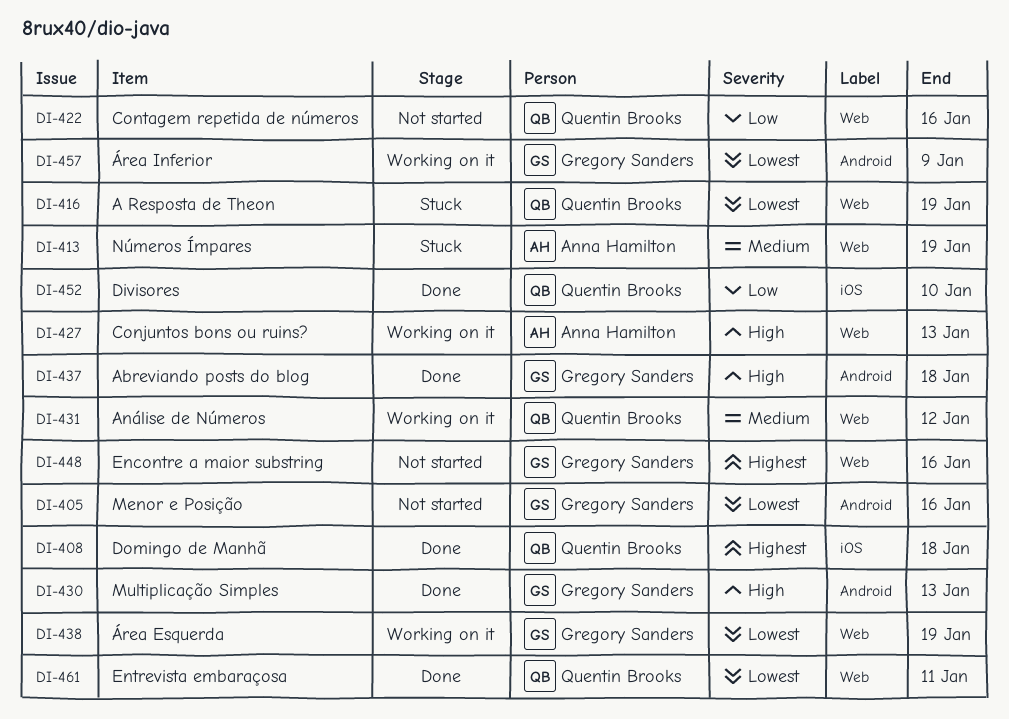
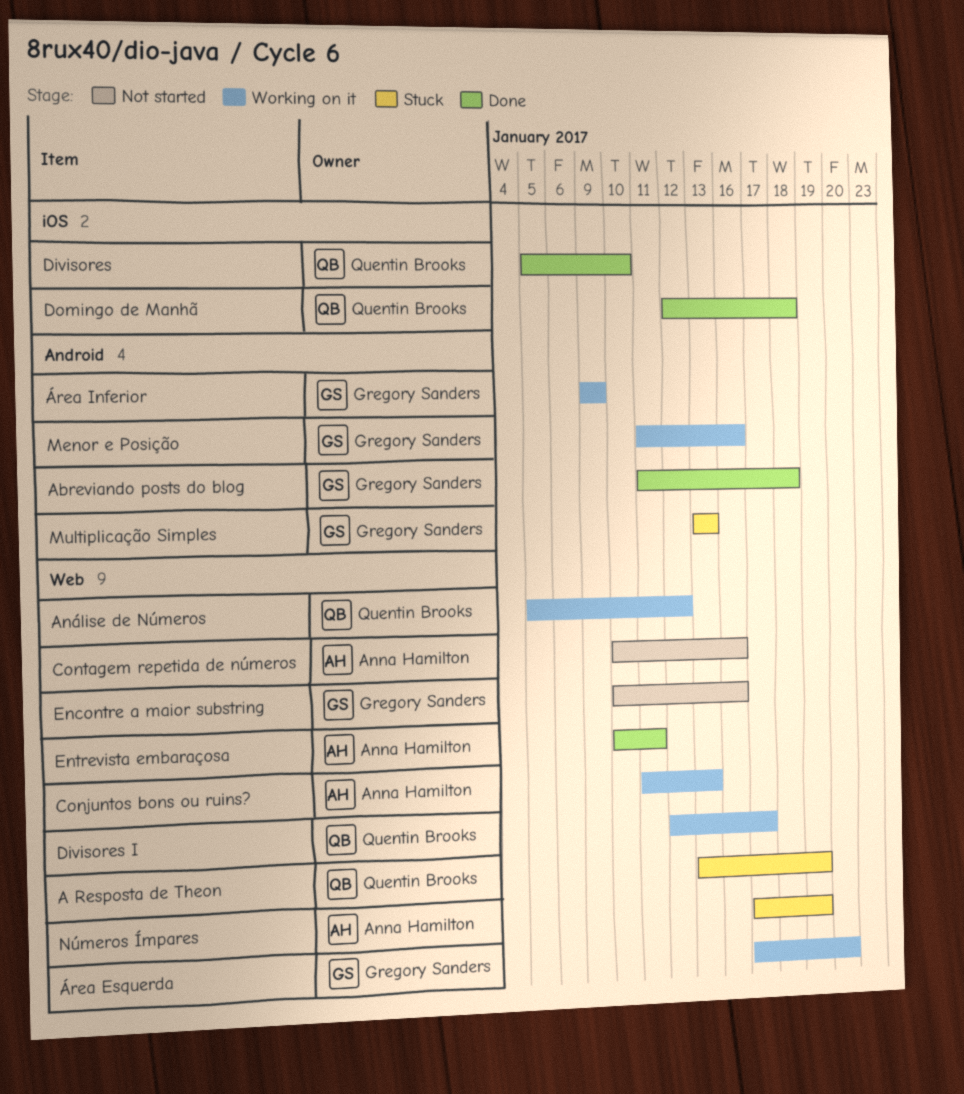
Contagem repetida de números, owner: Quentin Brooks -> Anna Hamilton
Divisores I: none -> present
Entrevista embaraçosa, owner: Quentin Brooks -> Anna Hamilton
Menor e Posição, status: Not started -> Working on it
Multiplicação Simples, status: Done -> Stuck
Área Esquerda, due: Jan 19 -> Jan 20

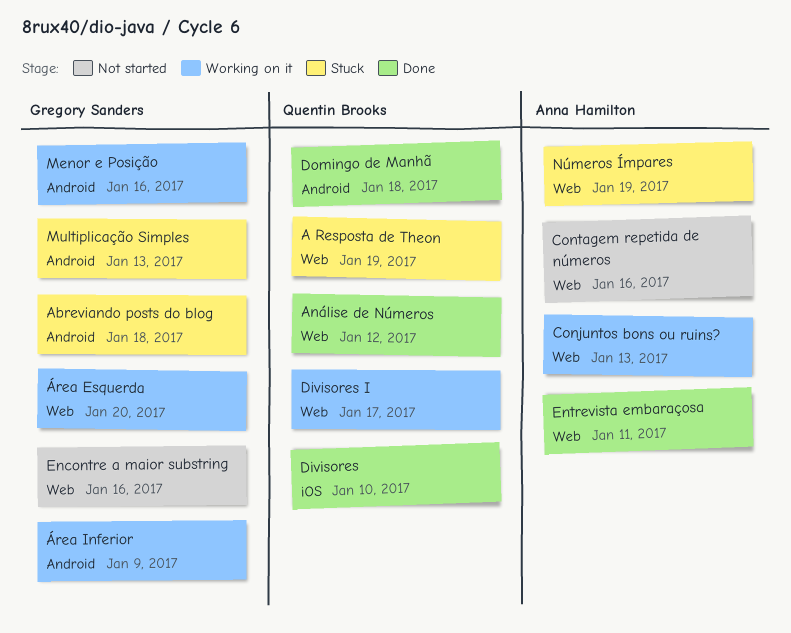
Abreviando posts do blog, status: Done -> Stuck
Análise de Números, status: Working on it -> Done
Domingo de Manhã, label: iOS -> Android

